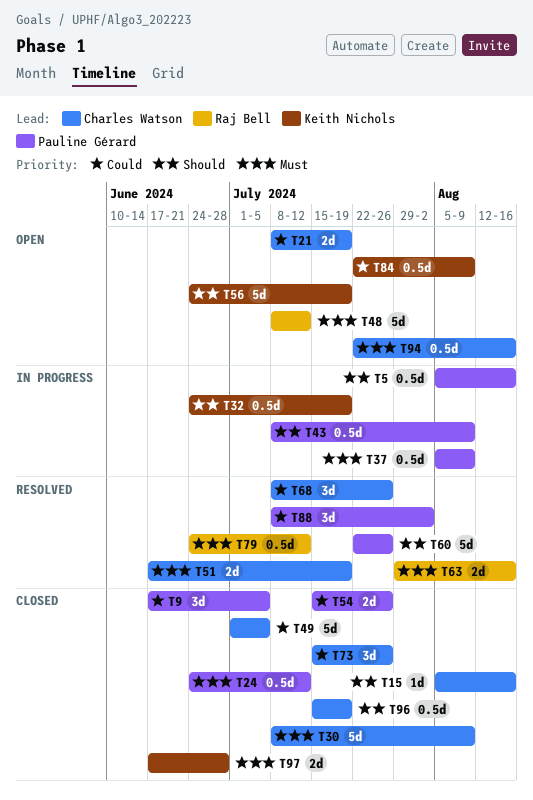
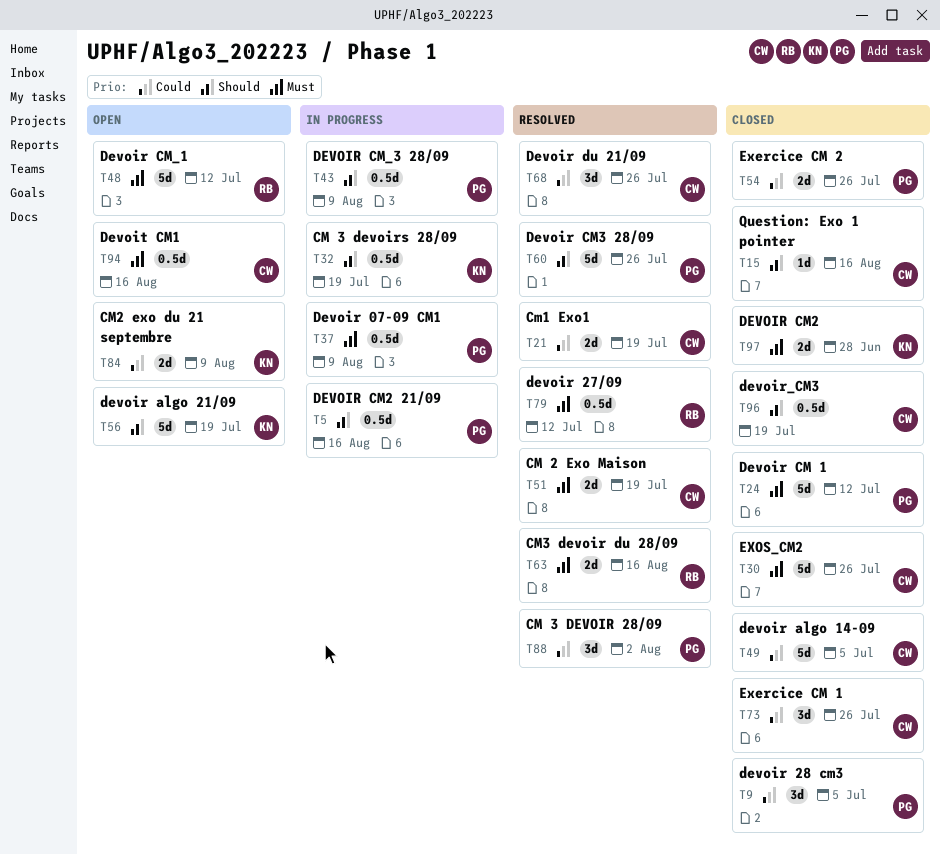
T21, status: Open -> Resolved
T24, estimate: 0.5d -> 5d
T30, due: Aug 9 -> Jul 26
T84, estimate: 0.5d -> 2d

